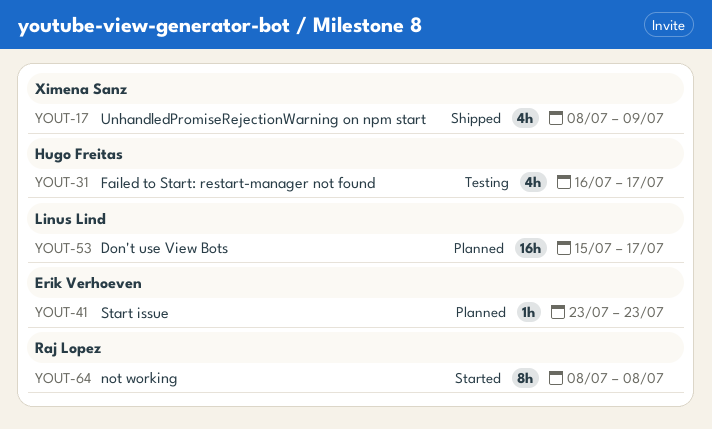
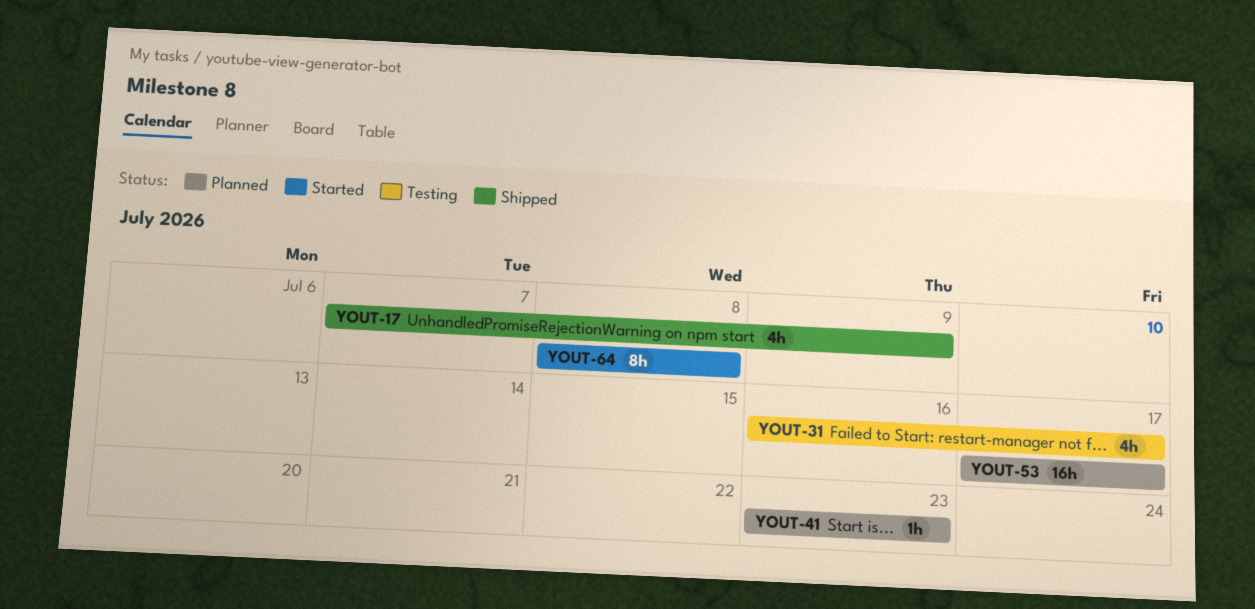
YOUT-17, start: Jul 8 -> Jul 7
YOUT-53, start: Jul 15 -> Jul 17

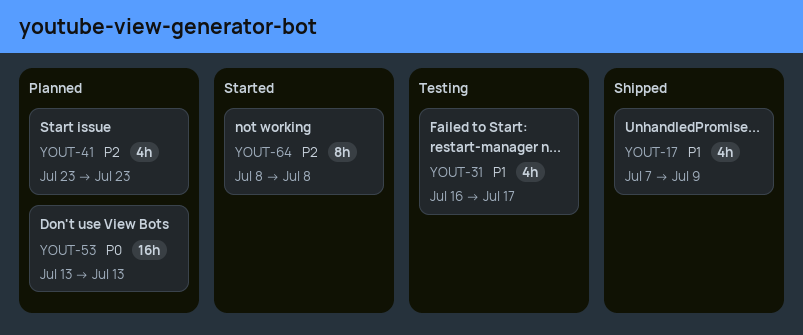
YOUT-41, estimate: 1h -> 4h
YOUT-53, start: Jul 17 -> Jul 13
YOUT-53, due: Jul 17 -> Jul 13

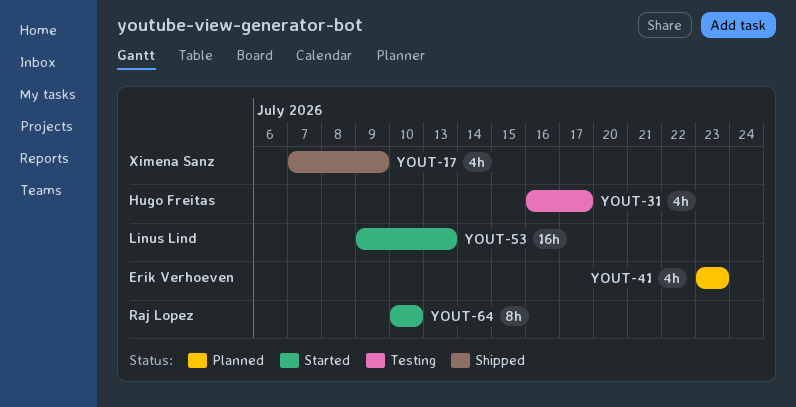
YOUT-53, status: Planned -> Started
YOUT-53, start: Jul 13 -> Jul 9
YOUT-64, start: Jul 8 -> Jul 10
YOUT-64, due: Jul 8 -> Jul 10

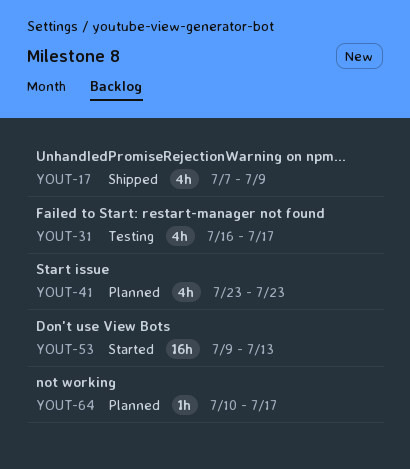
YOUT-64, status: Started -> Planned
YOUT-64, estimate: 8h -> 1h
YOUT-64, due: Jul 10 -> Jul 17

